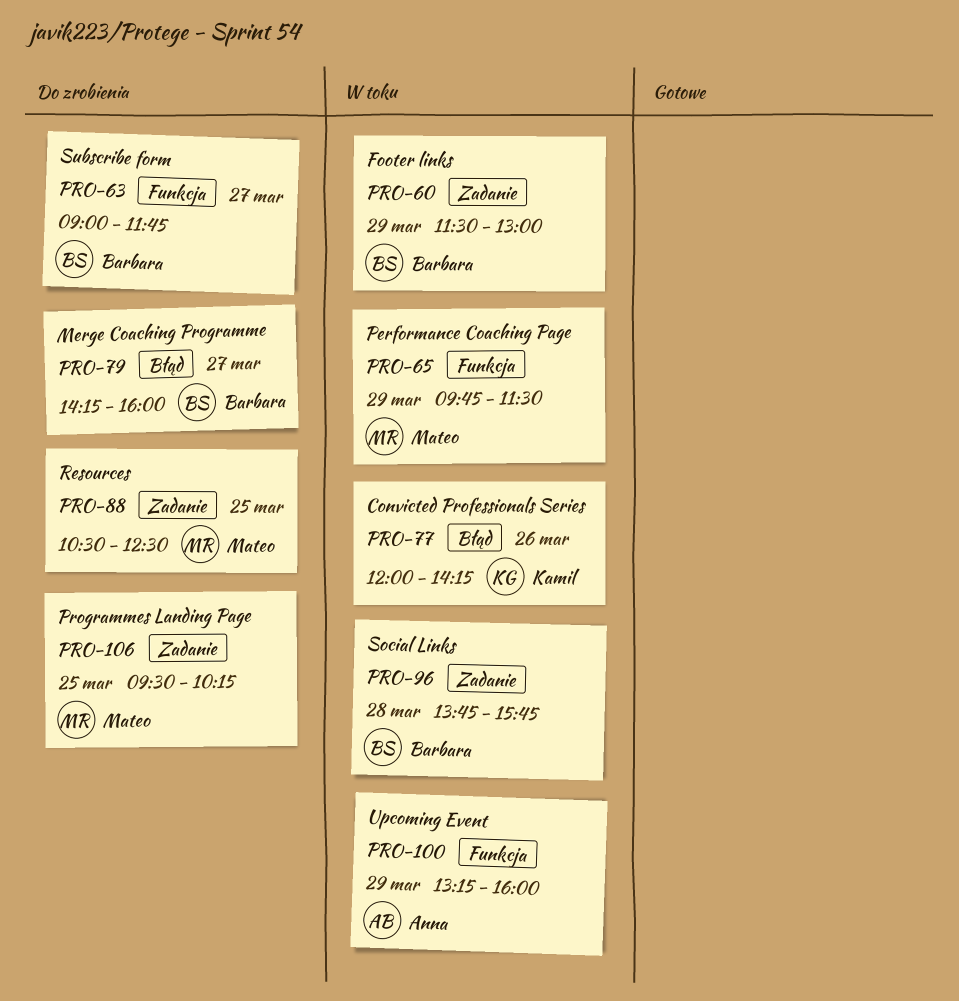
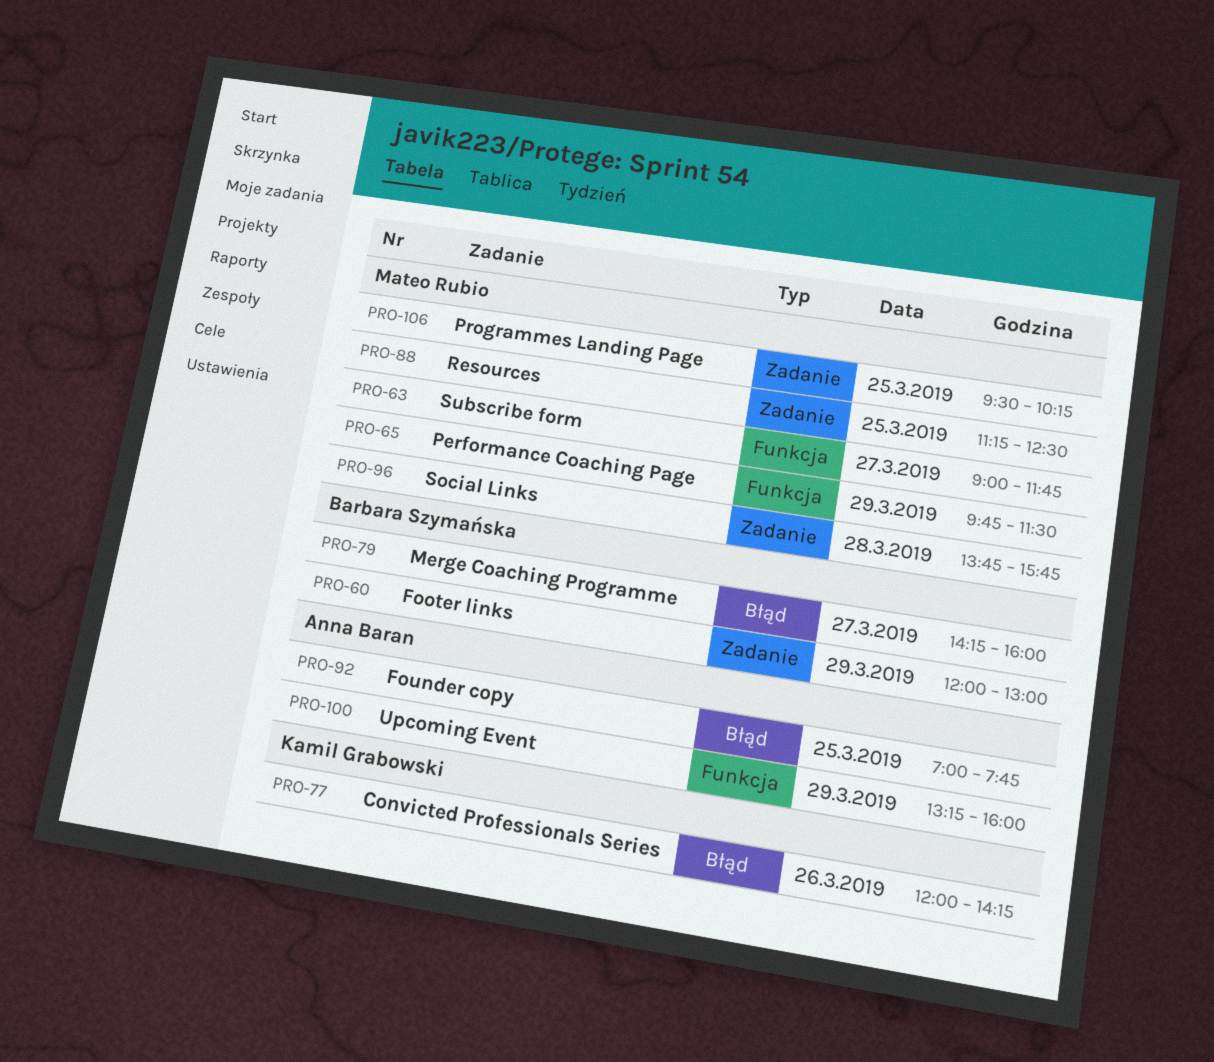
PRO-60, begins: 11:30 -> 12:00
PRO-63, owner: Barbara Szymańska -> Mateo Rubio
PRO-88, begins: 10:30 -> 11:15
PRO-92: none -> present
PRO-96, owner: Barbara Szymańska -> Mateo Rubio

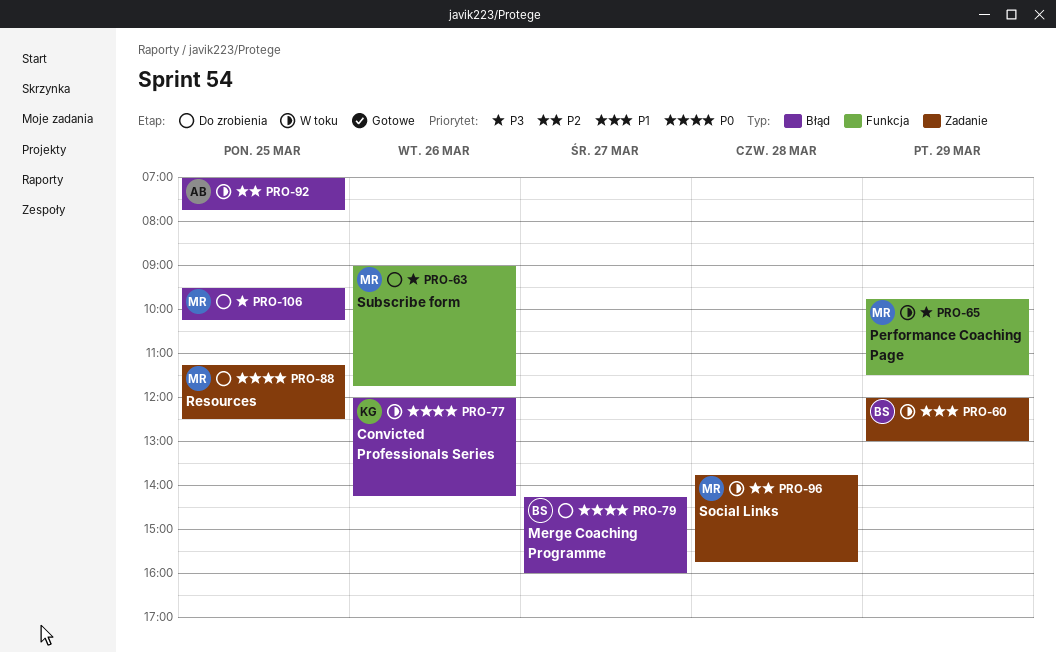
PRO-63, day: Mar 27 -> Mar 26
PRO-100: present -> none
PRO-106, label: Zadanie -> Błąd

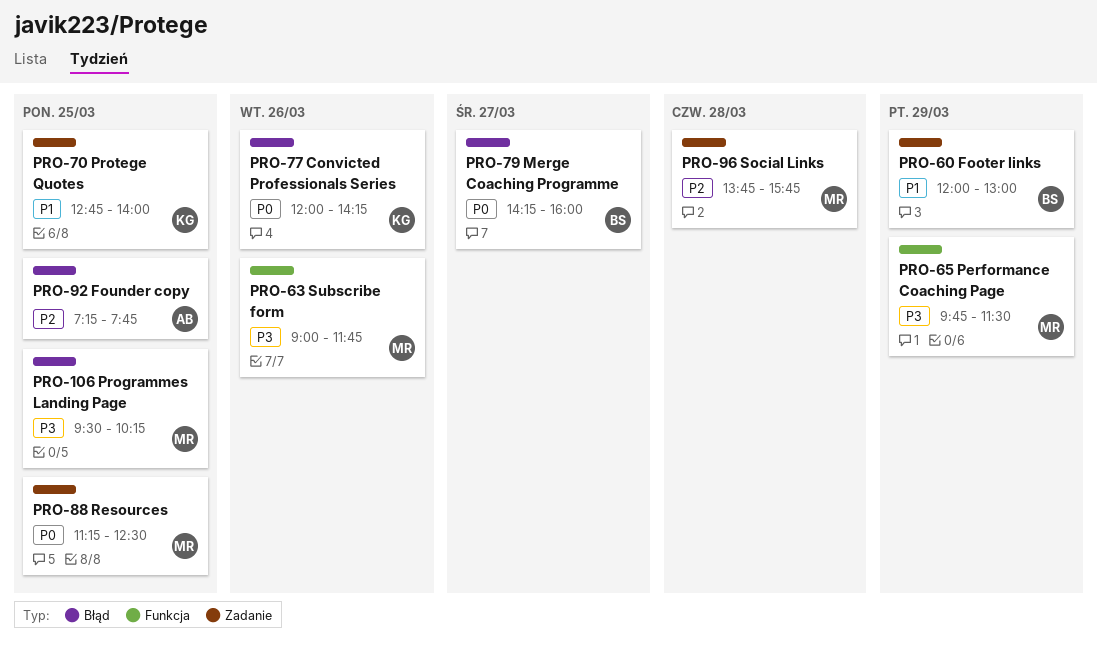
PRO-70: none -> present
PRO-92, begins: 07:00 -> 07:15

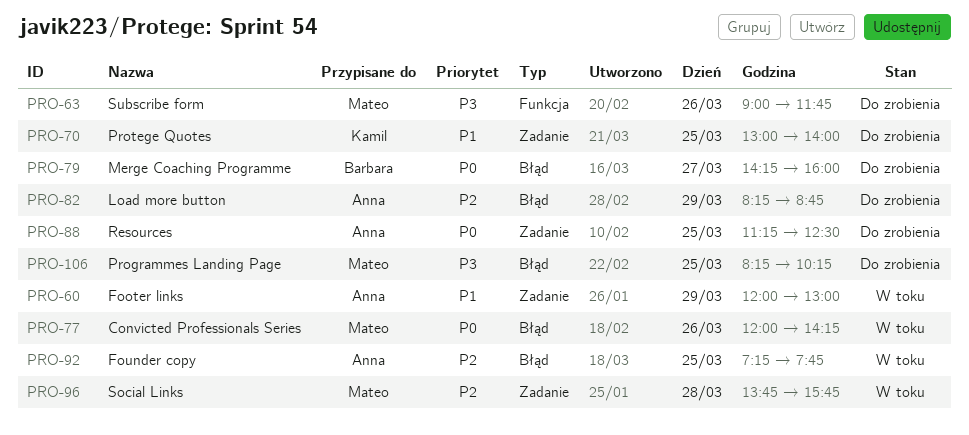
PRO-60, owner: Barbara -> Anna
PRO-65: present -> none
PRO-70, begins: 12:45 -> 13:00
PRO-77, owner: Kamil -> Mateo
PRO-82: none -> present
PRO-88, owner: Mateo -> Anna
PRO-106, begins: 09:30 -> 08:15

